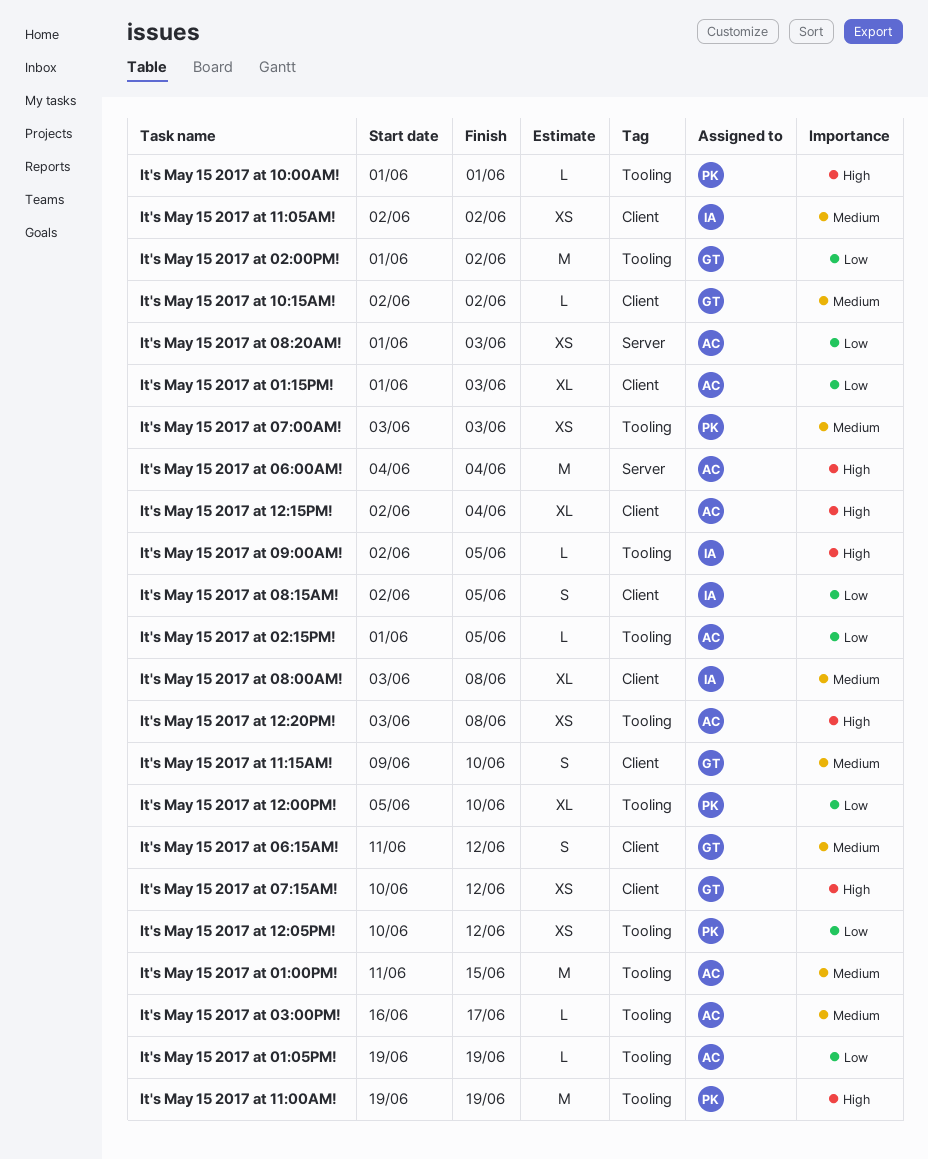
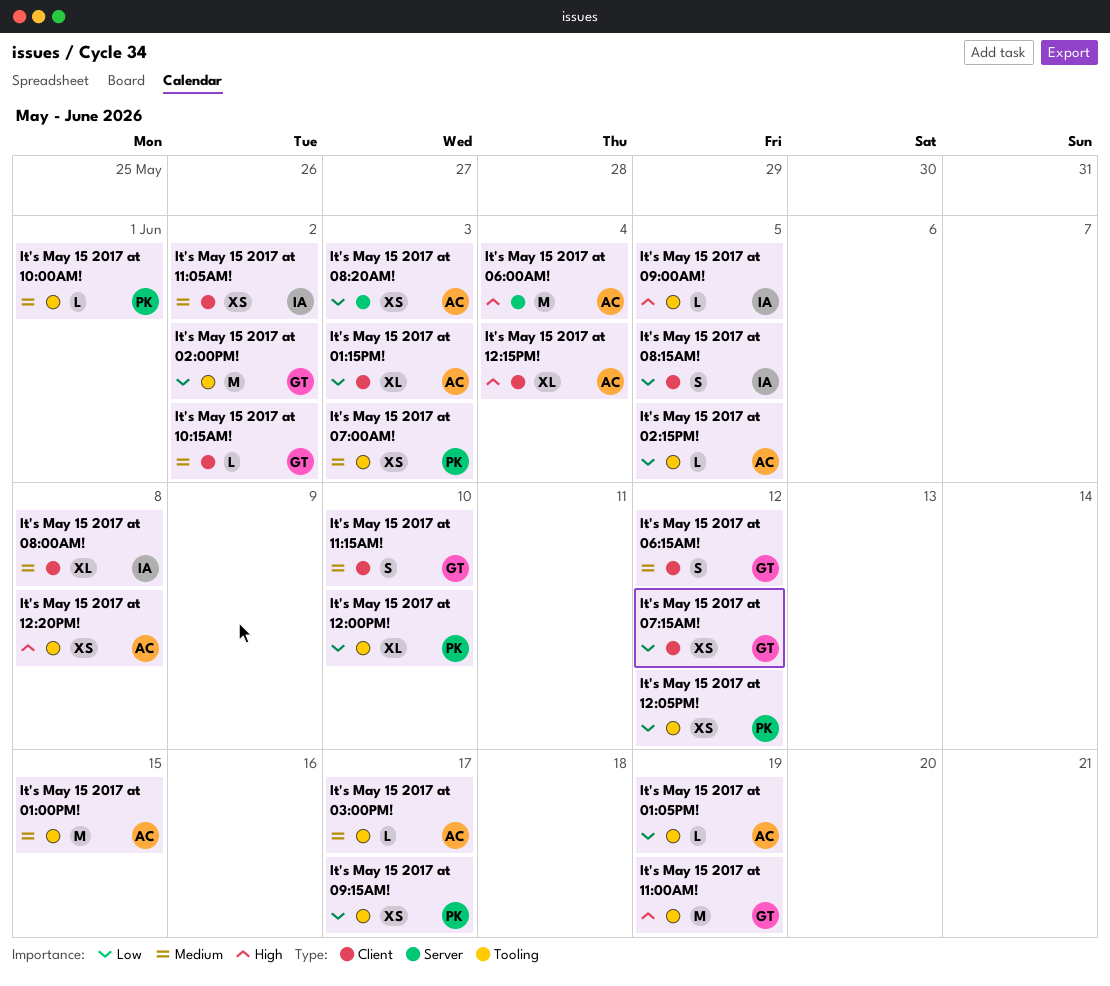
It's May 15 2017 at 07:15AM!, priority: High -> Low
It's May 15 2017 at 09:15AM!: none -> present
It's May 15 2017 at 10:00AM!, priority: High -> Medium
It's May 15 2017 at 11:00AM!, owner: PK -> GT

